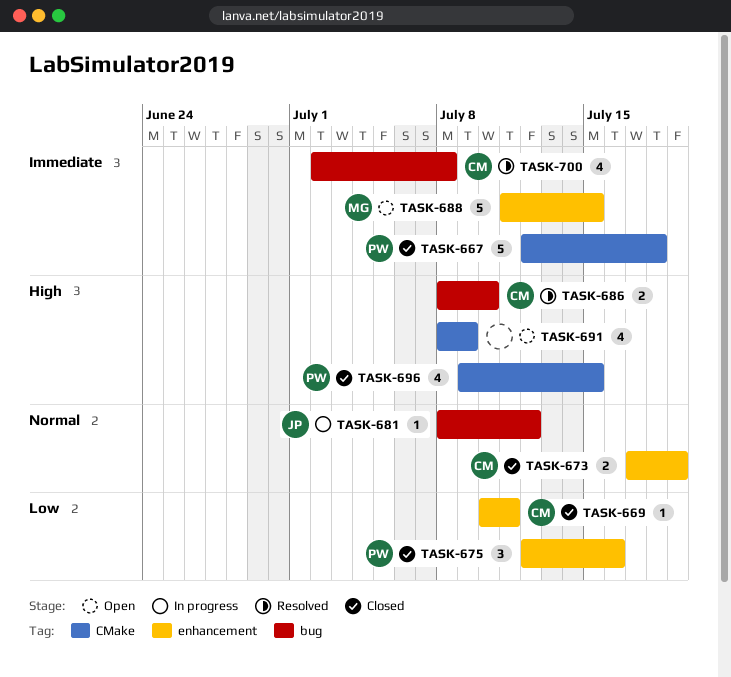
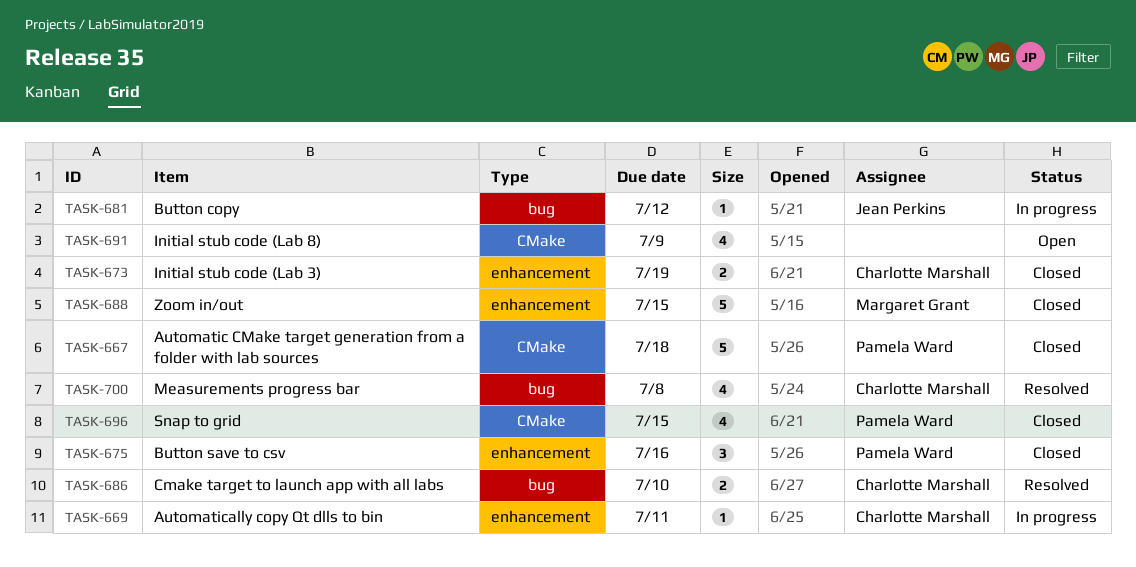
TASK-669, status: Closed -> In progress
TASK-688, status: Open -> Closed

